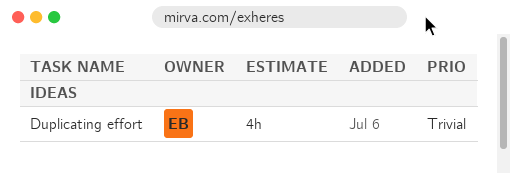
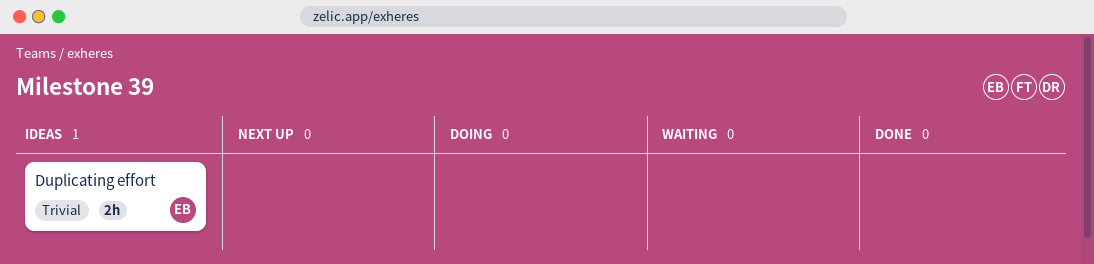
Duplicating effort, estimate: 4h -> 2h

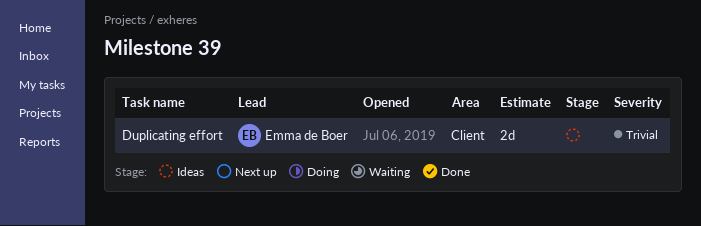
Duplicating effort, estimate: 2h -> 2d

